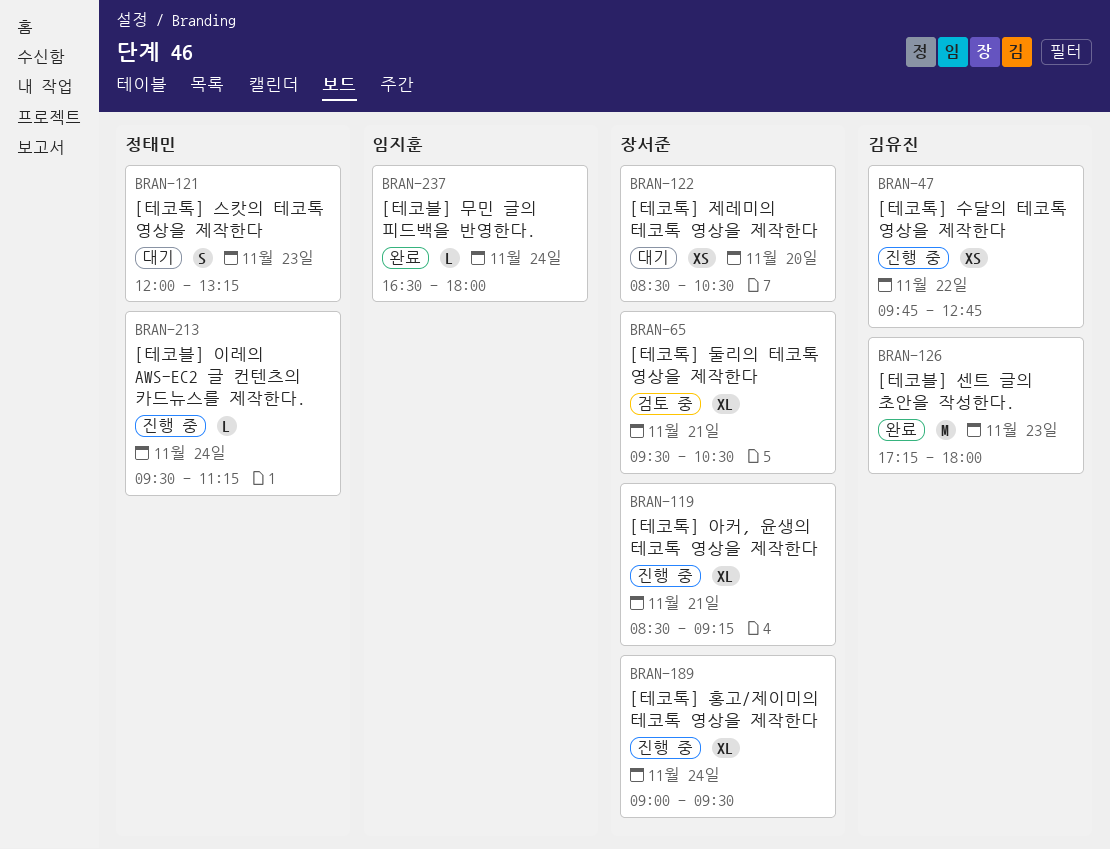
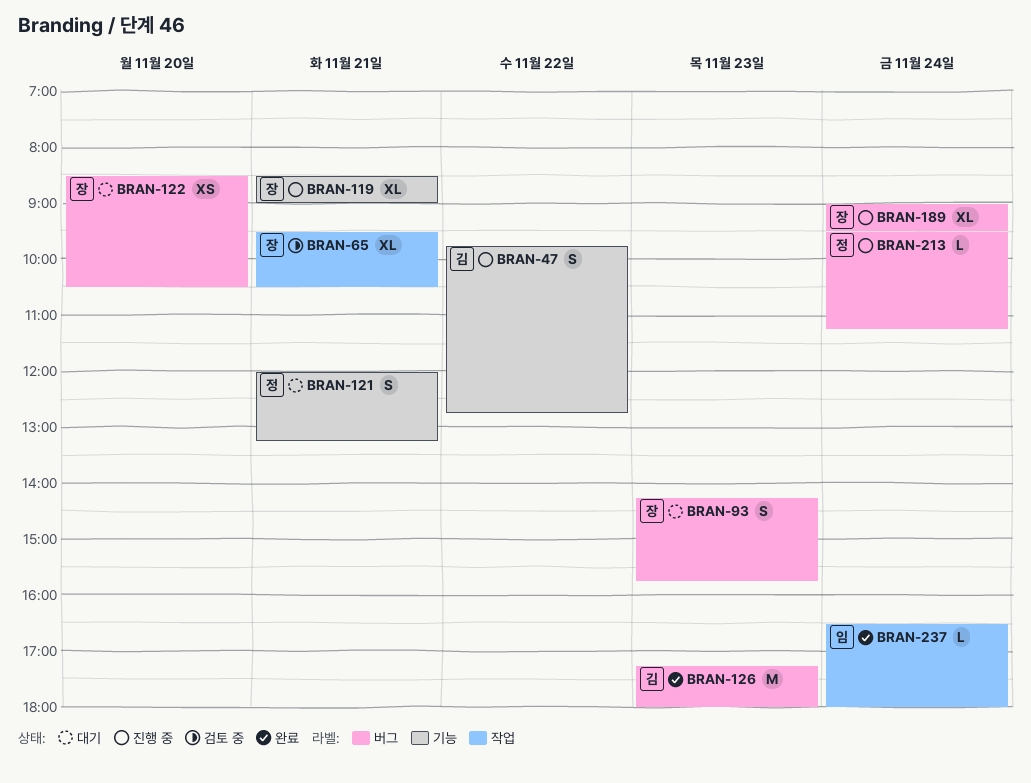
BRAN-47, estimate: XS -> S
BRAN-93: none -> present
BRAN-119, ends: 09:15 -> 09:00
BRAN-121, day: Nov 23 -> Nov 21

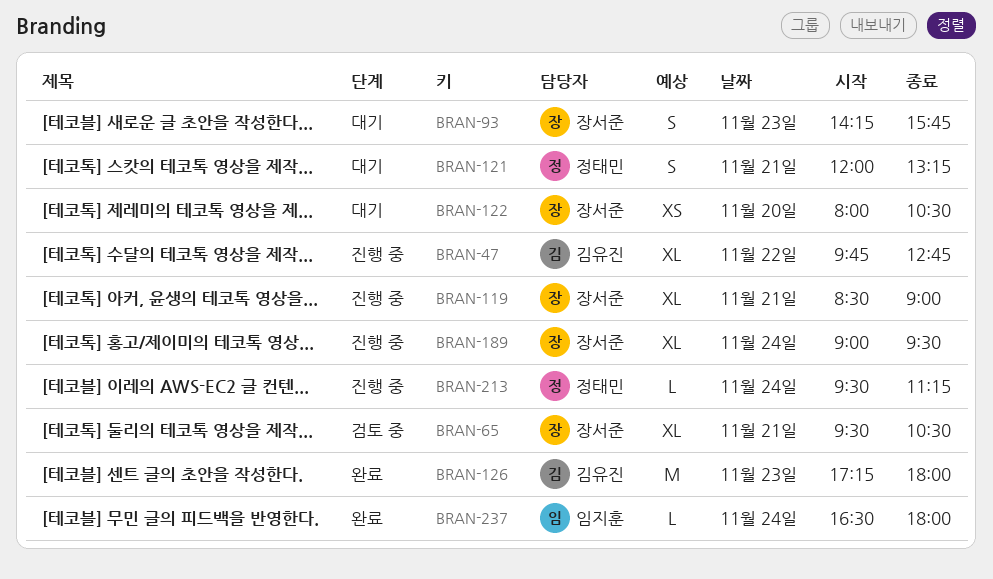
BRAN-47, estimate: S -> XL
BRAN-122, begins: 08:30 -> 08:00

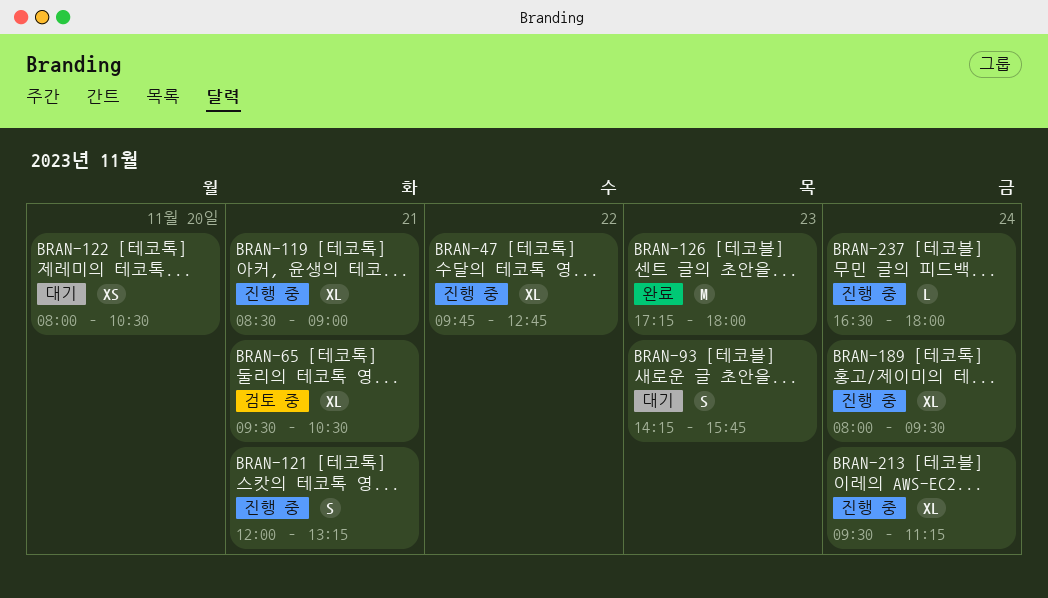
BRAN-121, status: 대기 -> 진행 중
BRAN-189, begins: 09:00 -> 08:00
BRAN-213, estimate: L -> XL
BRAN-237, status: 완료 -> 진행 중

